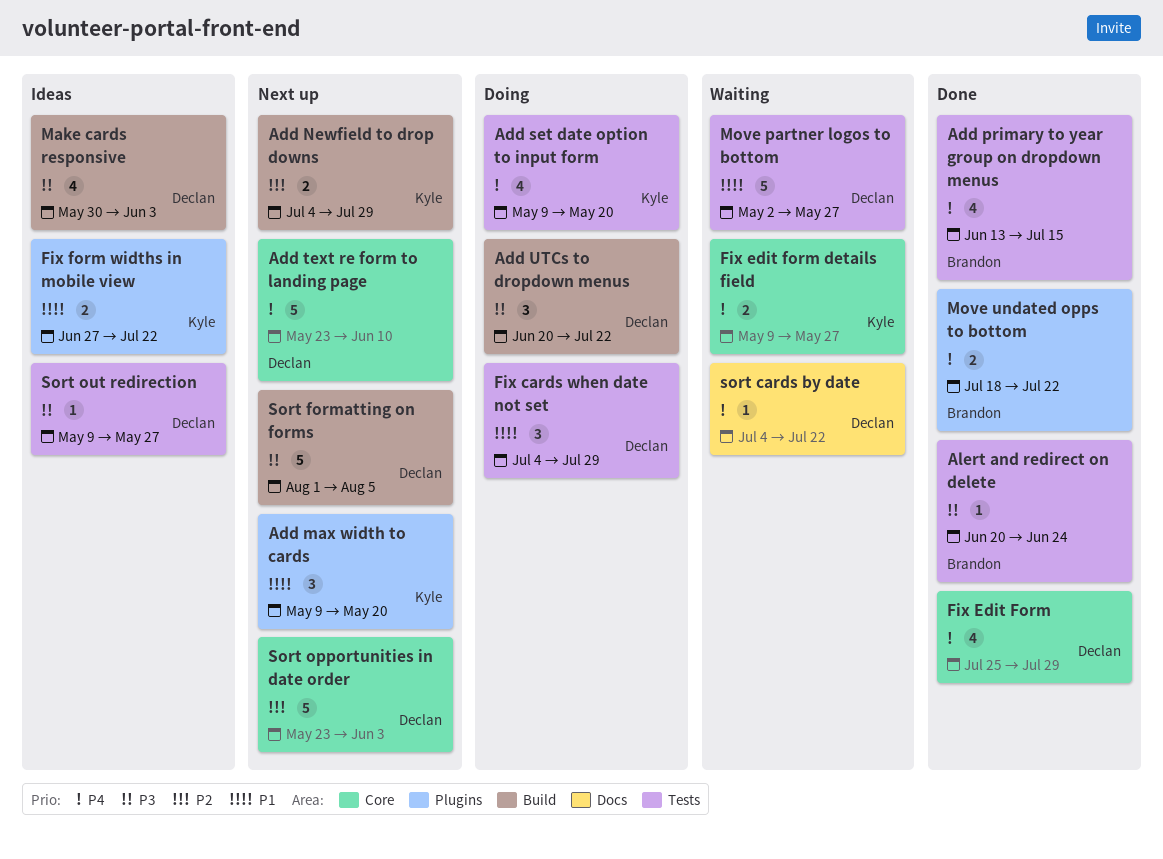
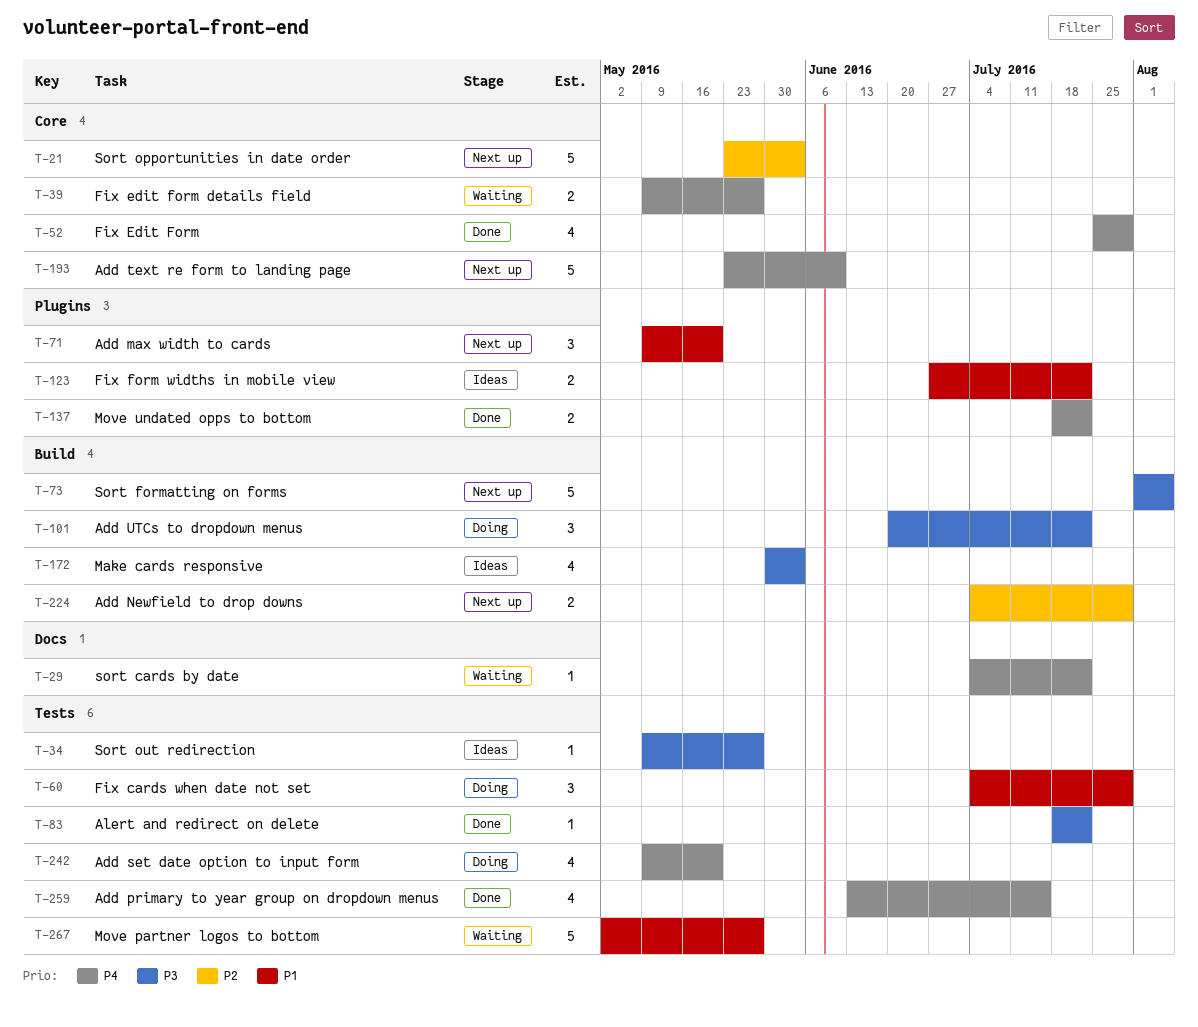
Alert and redirect on delete, start: Jun 20 -> Jul 18
Alert and redirect on delete, due: Jun 24 -> Jul 22

